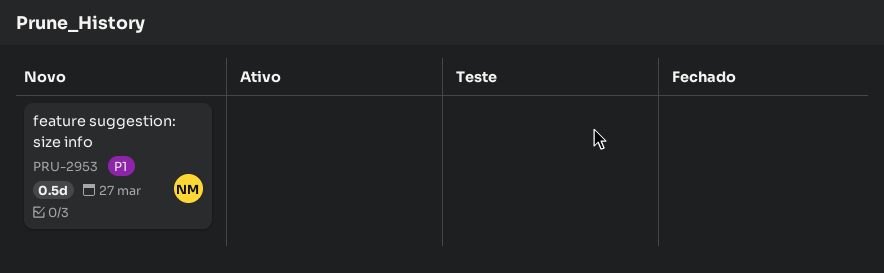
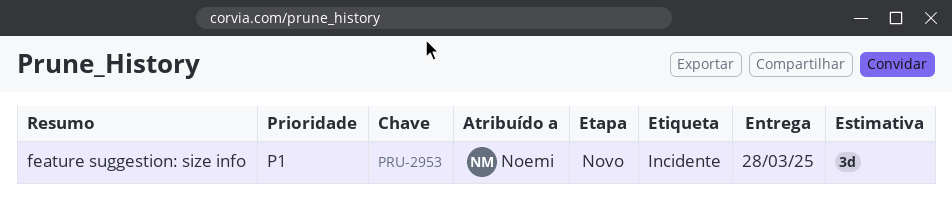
PRU-2953, estimate: 0.5d -> 3d
PRU-2953, due: Mar 27 -> Mar 28

